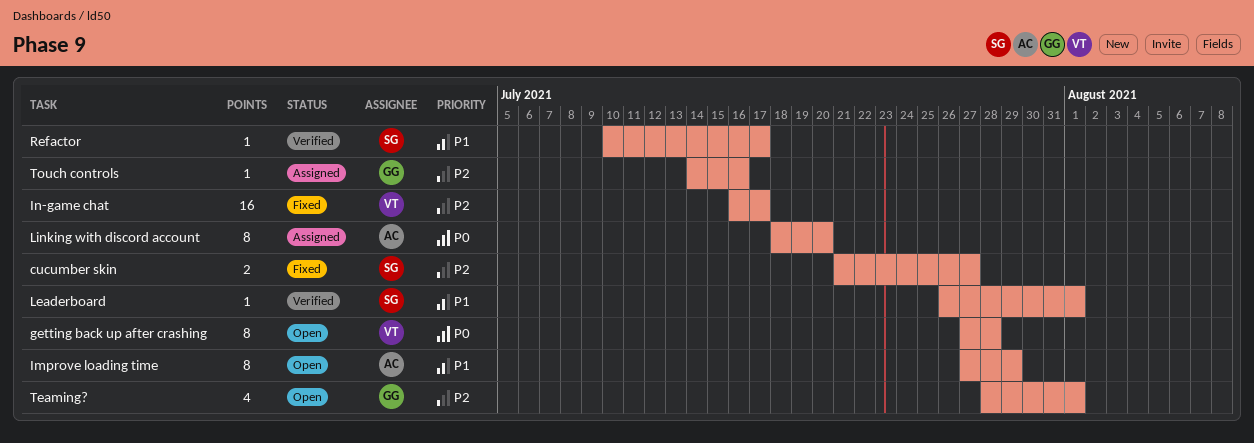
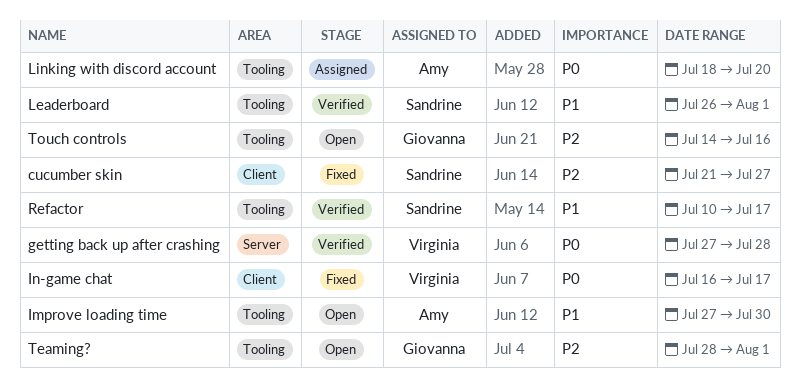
getting back up after crashing, status: Open -> Verified
Improve loading time, due: Jul 29 -> Jul 30
In-game chat, priority: P2 -> P0
Touch controls, status: Assigned -> Open

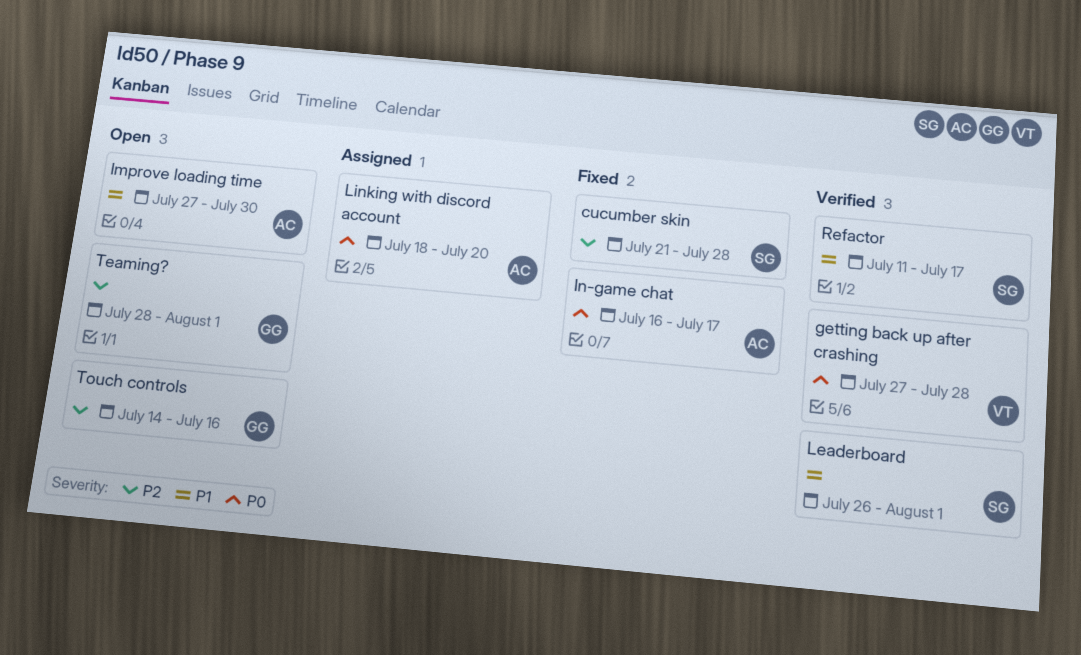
cucumber skin, due: Jul 27 -> Jul 28
In-game chat, owner: Virginia -> Amy
Refactor, start: Jul 10 -> Jul 11

